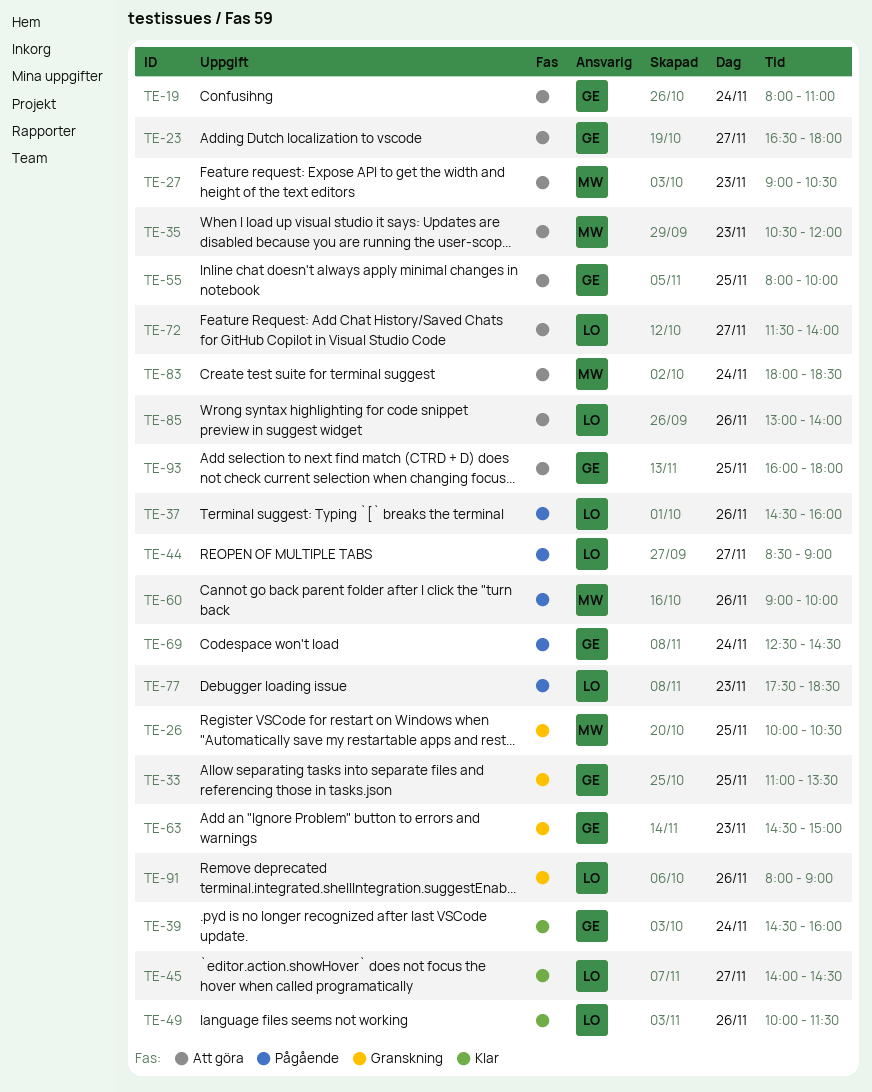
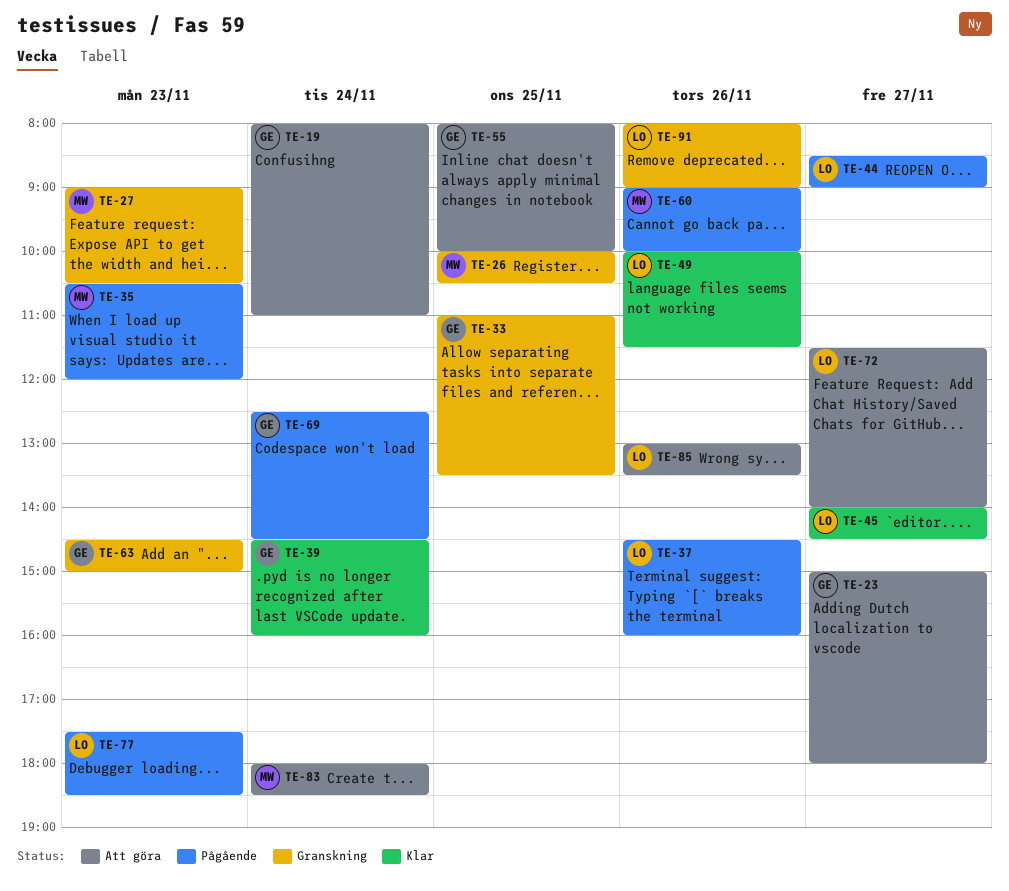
TE-23, begins: 16:30 -> 15:00
TE-27, status: Att göra -> Granskning
TE-35, status: Att göra -> Pågående
TE-85, ends: 14:00 -> 13:30
TE-93: present -> none

